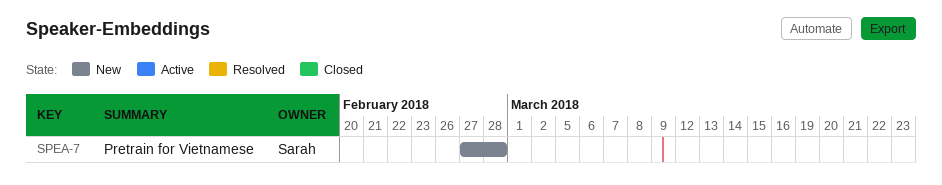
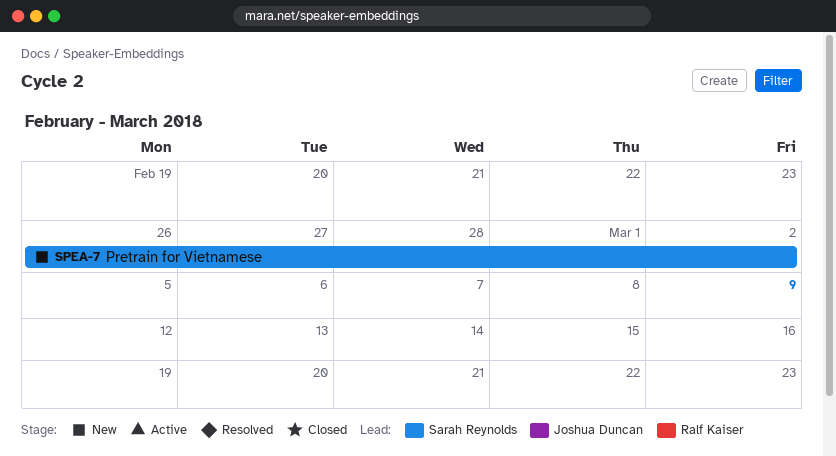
SPEA-7, start: Feb 27 -> Feb 26
SPEA-7, due: Feb 28 -> Mar 2

